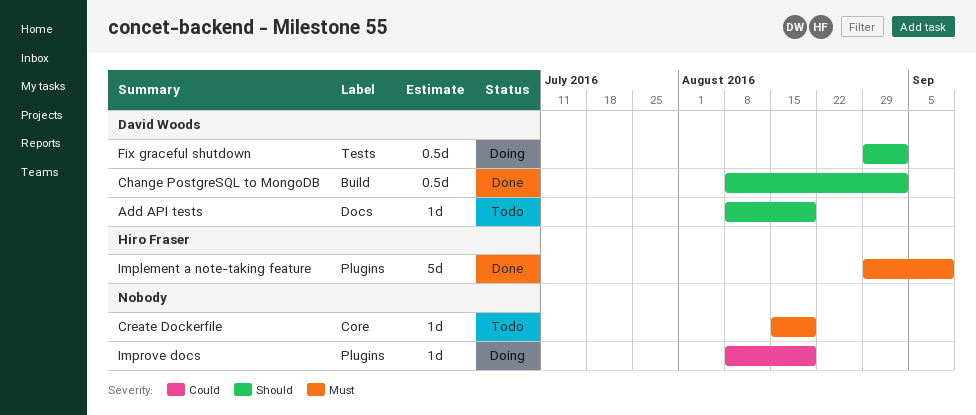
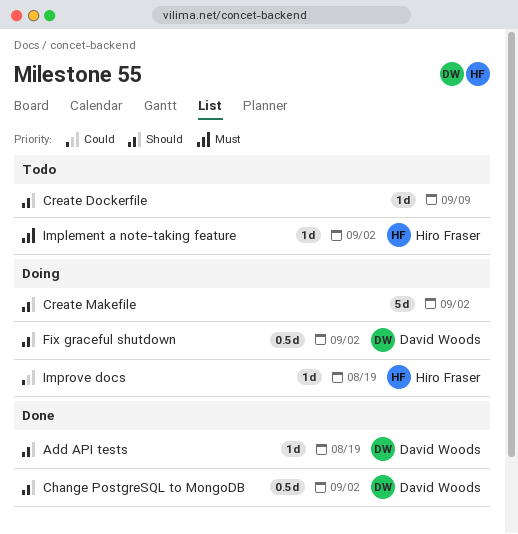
Add API tests, status: Todo -> Done
Create Dockerfile, priority: Must -> Should
Create Dockerfile, due: Aug 19 -> Sep 9
Create Makefile: none -> present
Implement a note-taking feature, status: Done -> Todo
Implement a note-taking feature, estimate: 5d -> 1d
Implement a note-taking feature, due: Sep 9 -> Sep 2
Improve docs, owner: none -> Hiro Fraser

